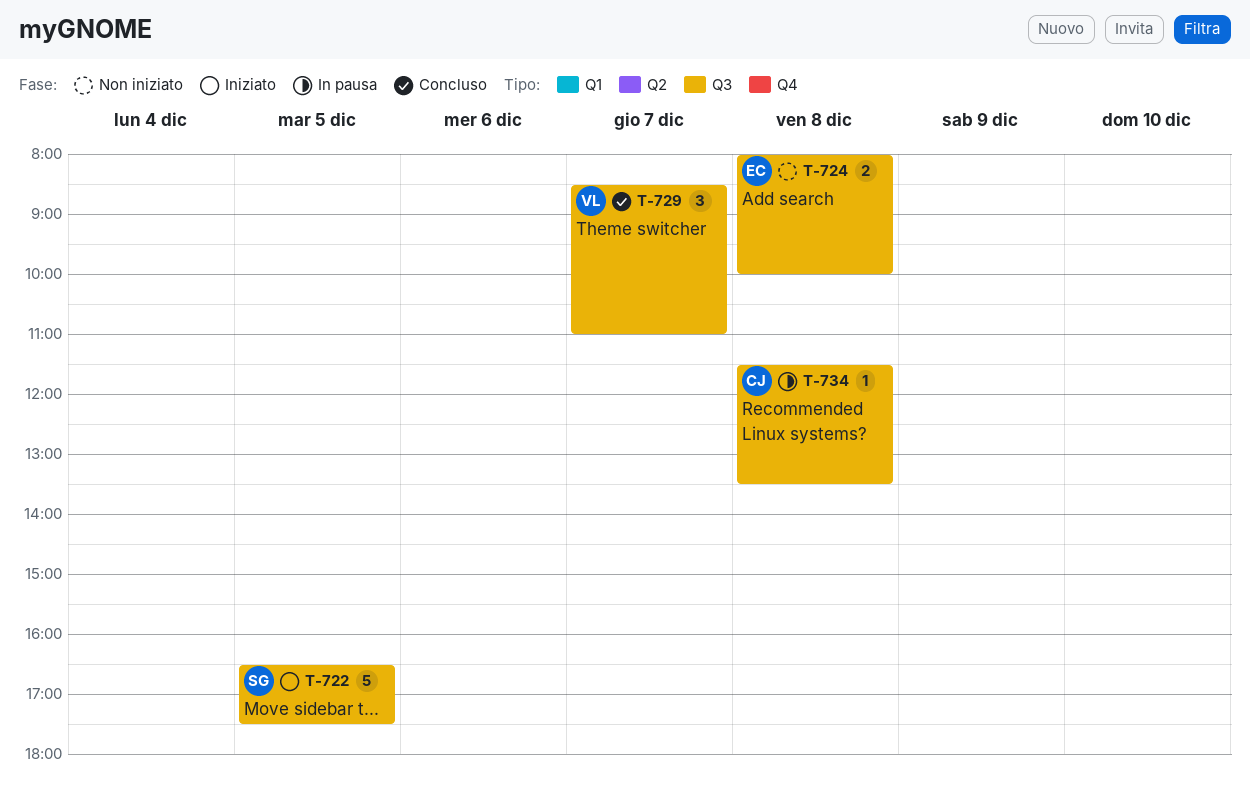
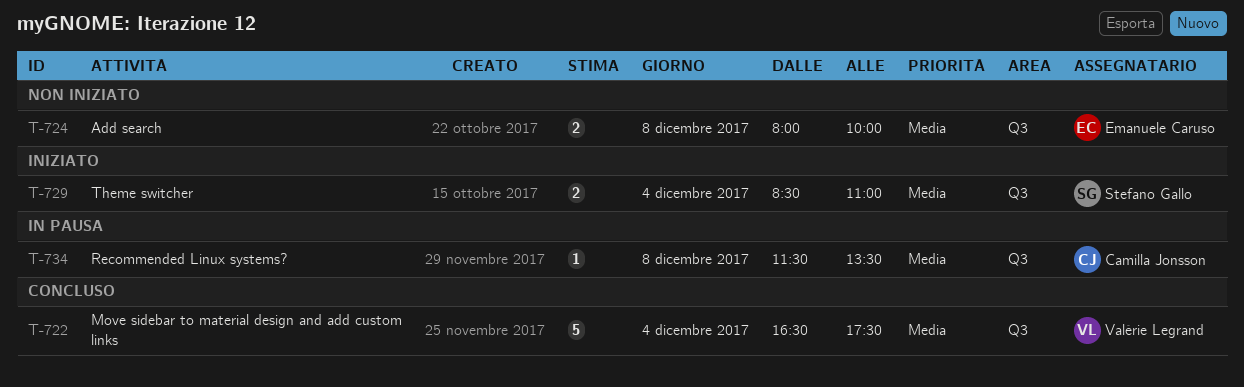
T-722, status: Iniziato -> Concluso
T-722, owner: Stefano Gallo -> Valérie Legrand
T-722, day: Dec 5 -> Dec 4
T-729, status: Concluso -> Iniziato
T-729, owner: Valérie Legrand -> Stefano Gallo
T-729, estimate: 3 -> 2
T-729, day: Dec 7 -> Dec 4

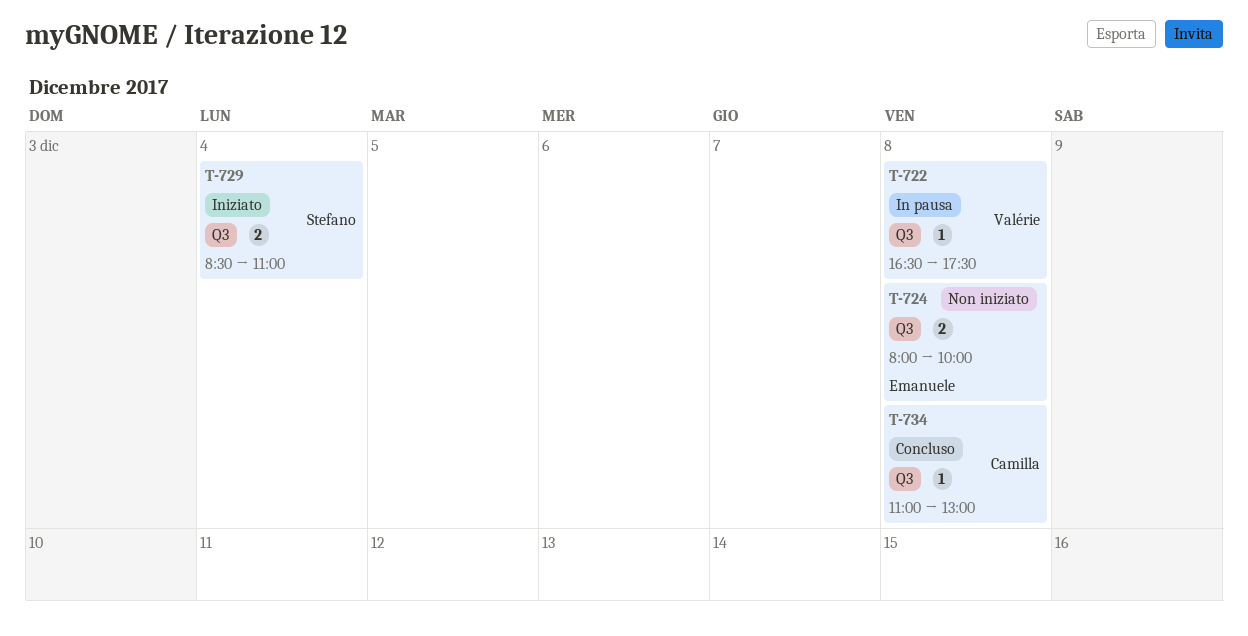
T-722, status: Concluso -> In pausa
T-722, estimate: 5 -> 1
T-722, day: Dec 4 -> Dec 8
T-734, status: In pausa -> Concluso
T-734, begins: 11:30 -> 11:00
T-734, ends: 13:30 -> 13:00

